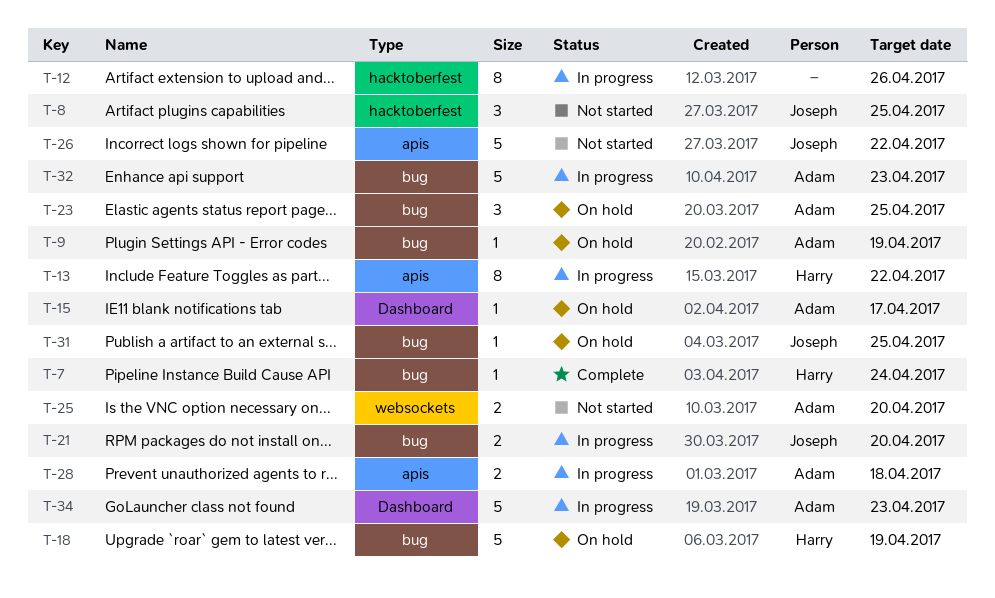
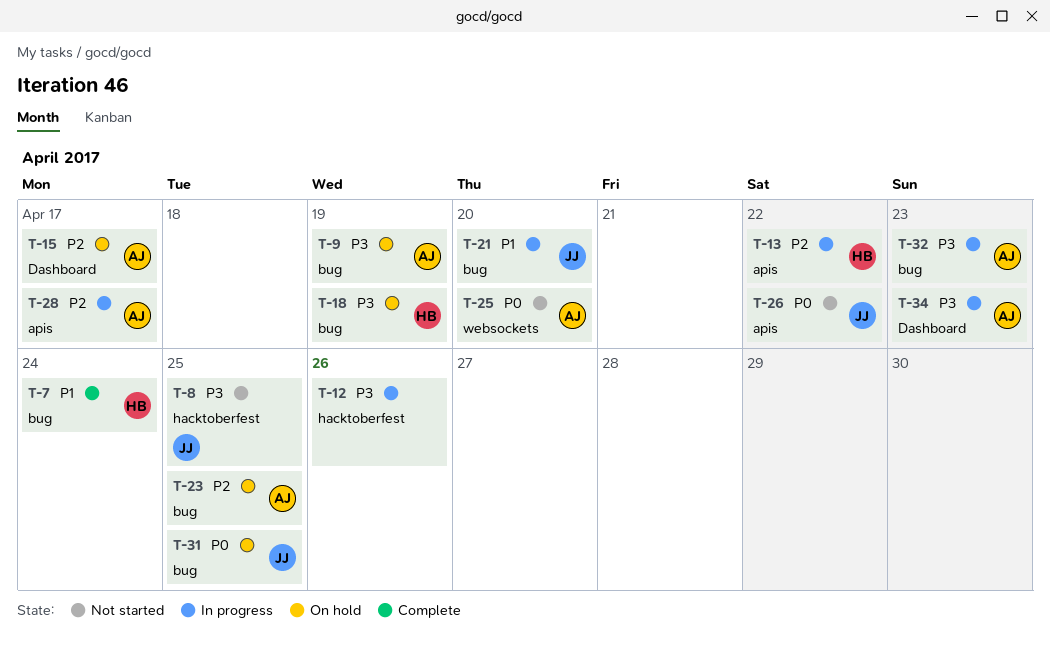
T-28, due: Apr 18 -> Apr 17

